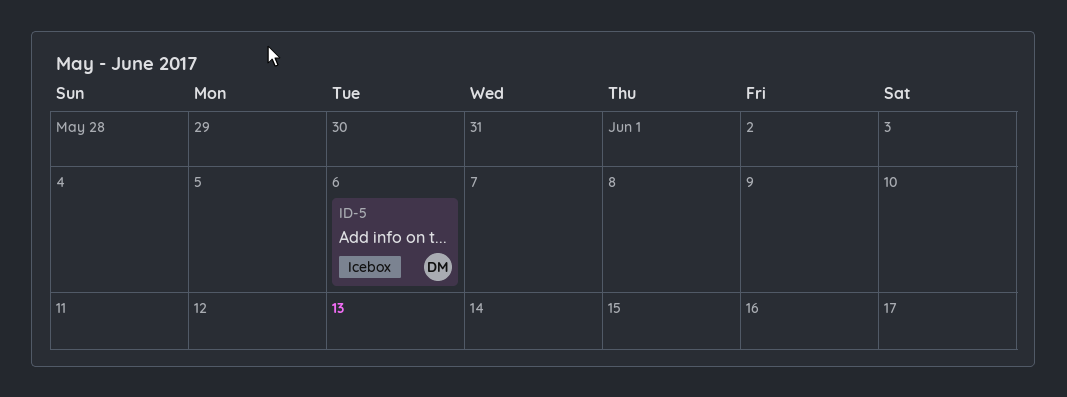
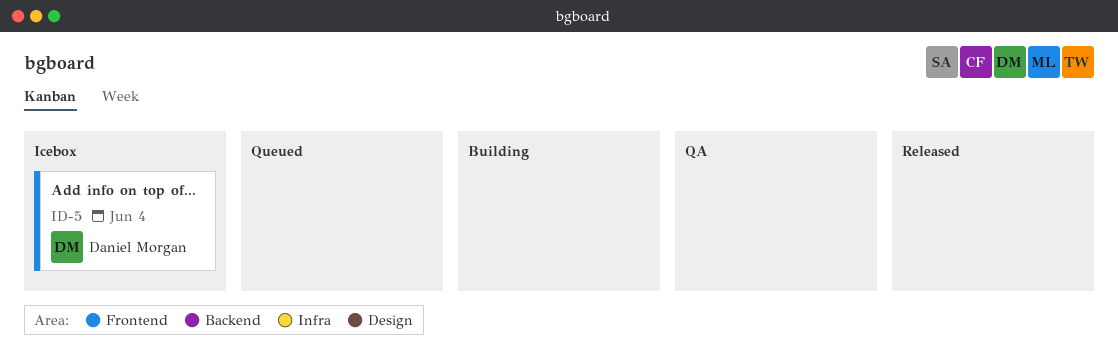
ID-5, due: Jun 6 -> Jun 4

